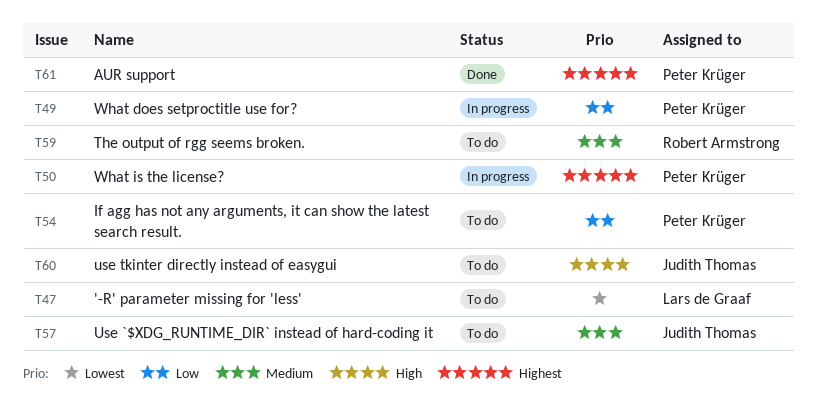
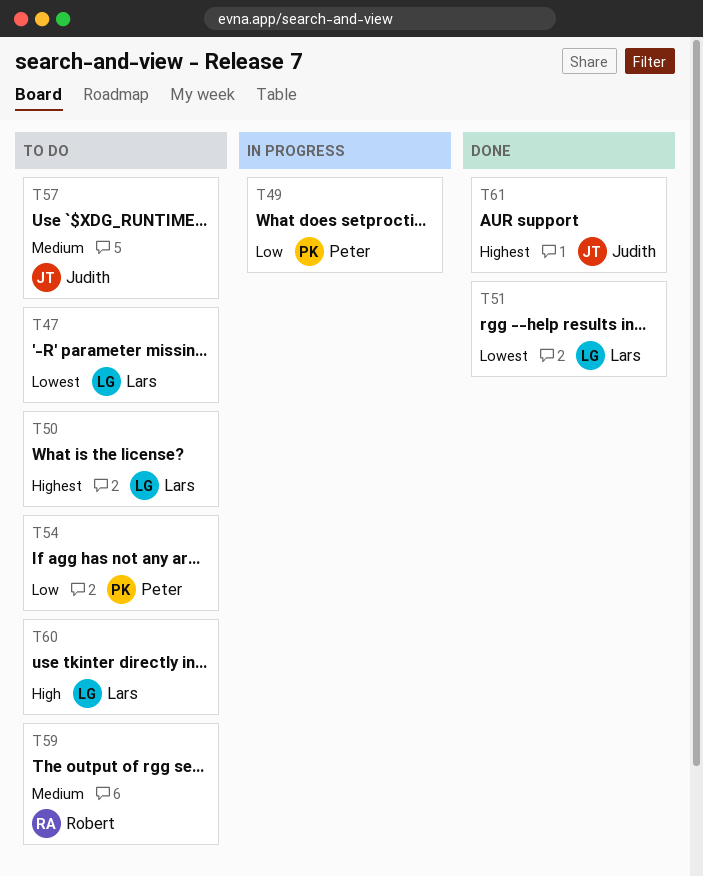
T50, status: In progress -> To do
T50, owner: Peter Krüger -> Lars de Graaf
T51: none -> present
T60, owner: Judith Thomas -> Lars de Graaf
T61, owner: Peter Krüger -> Judith Thomas

